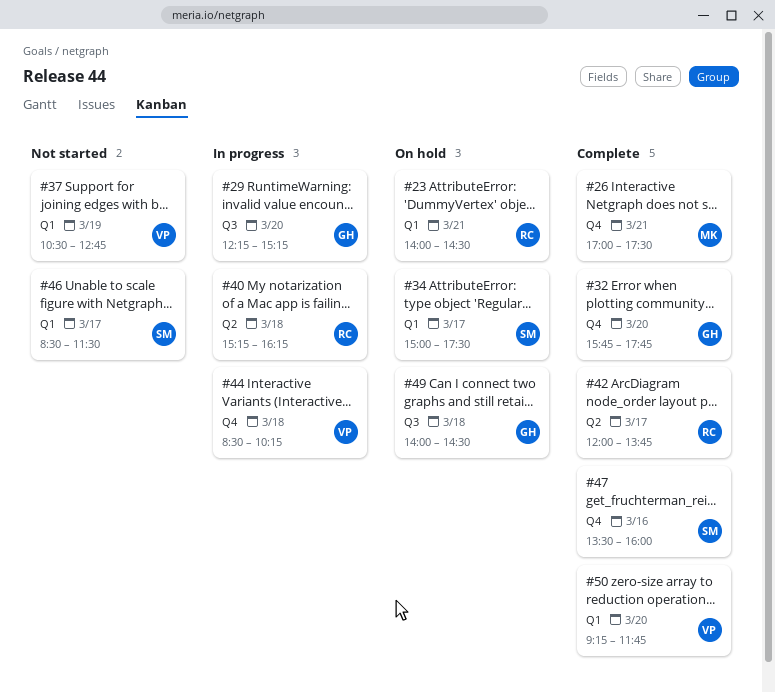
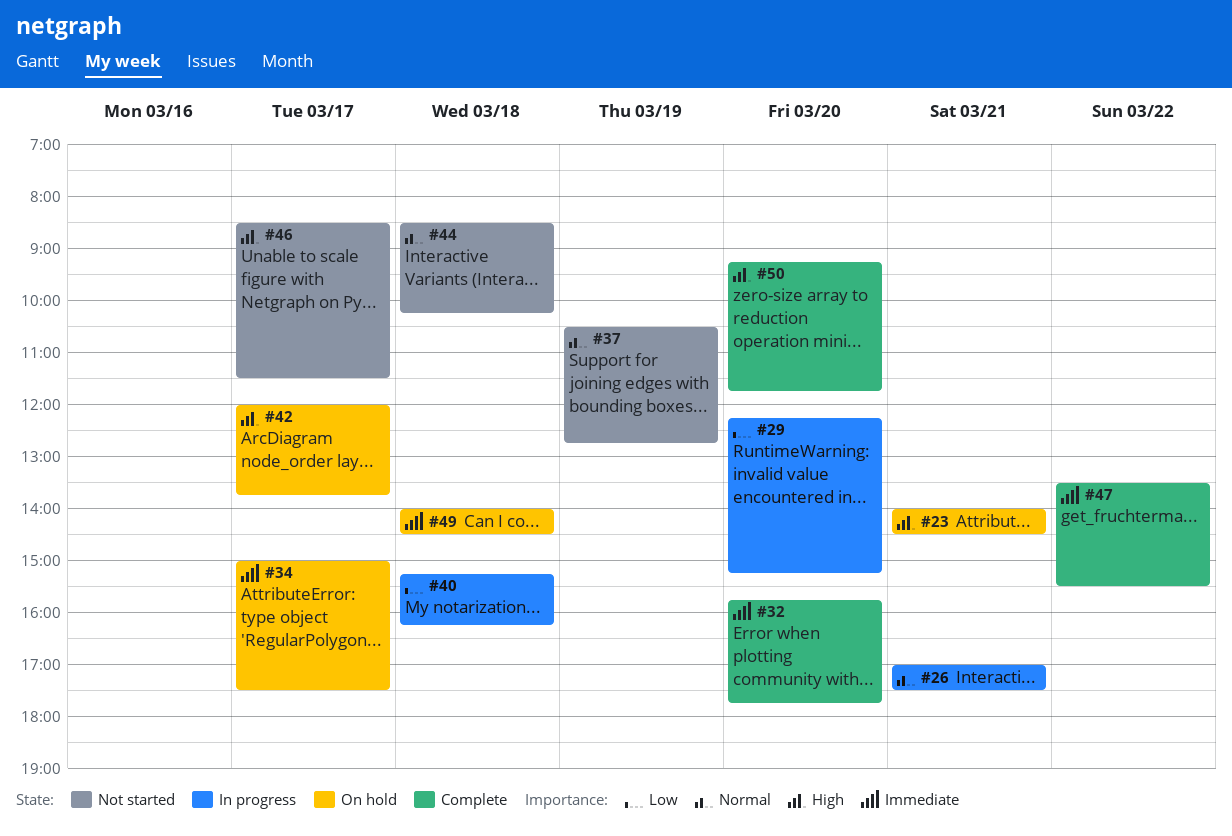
#26, status: Complete -> In progress
#42, status: Complete -> On hold
#44, status: In progress -> Not started
#47, day: Mar 16 -> Mar 22
#47, ends: 16:00 -> 15:30

